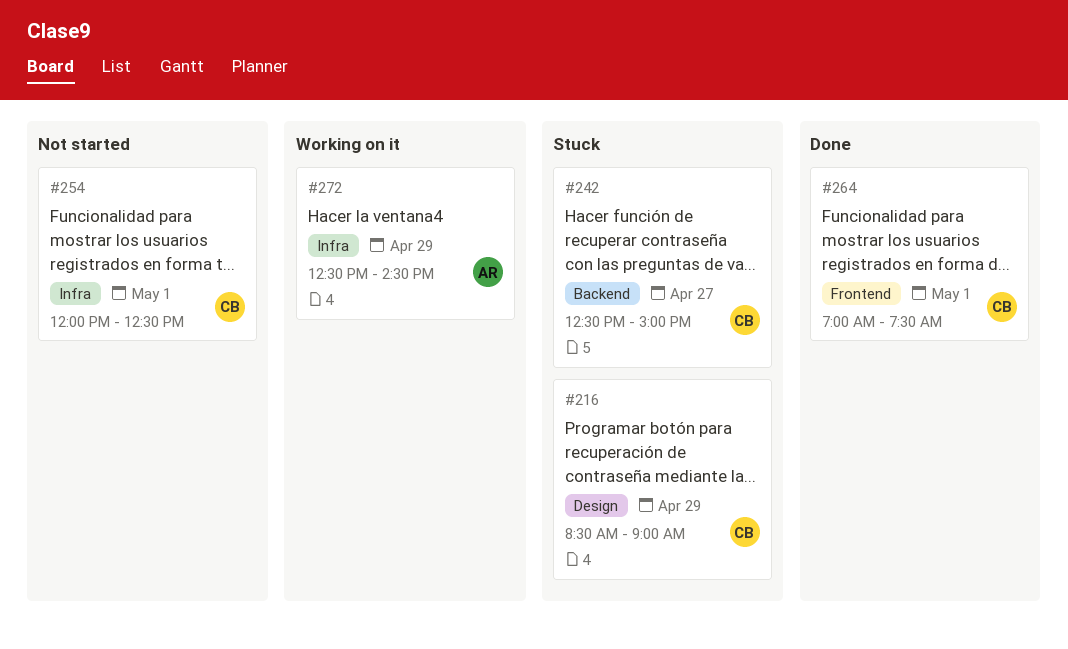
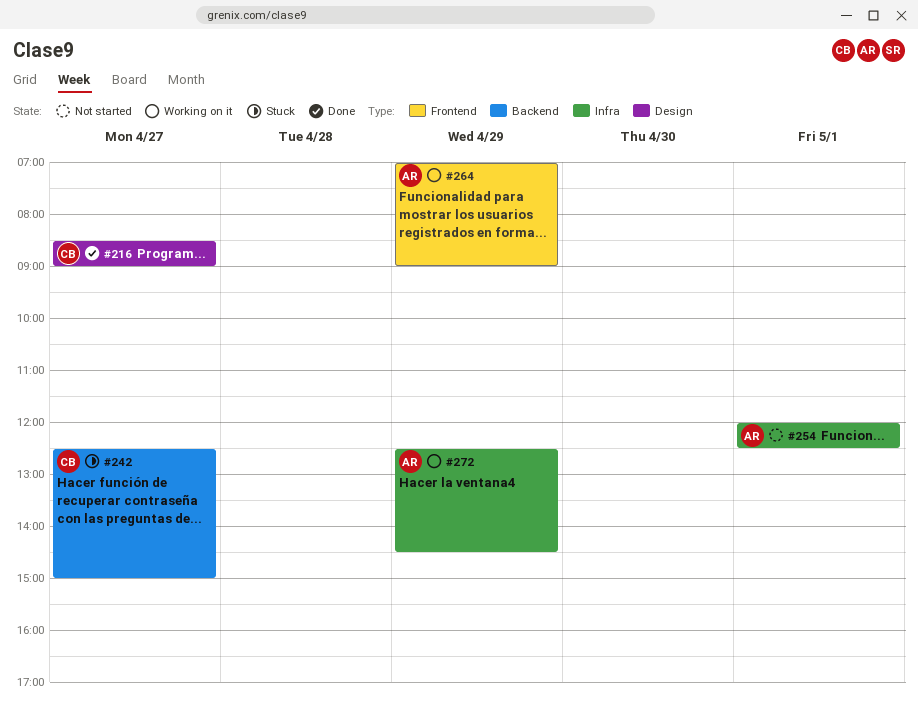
#216, status: Stuck -> Done
#216, day: Apr 29 -> Apr 27
#254, owner: CB -> AR
#264, status: Done -> Working on it
#264, owner: CB -> AR
#264, day: May 1 -> Apr 29
#264, ends: 07:30 -> 09:00

